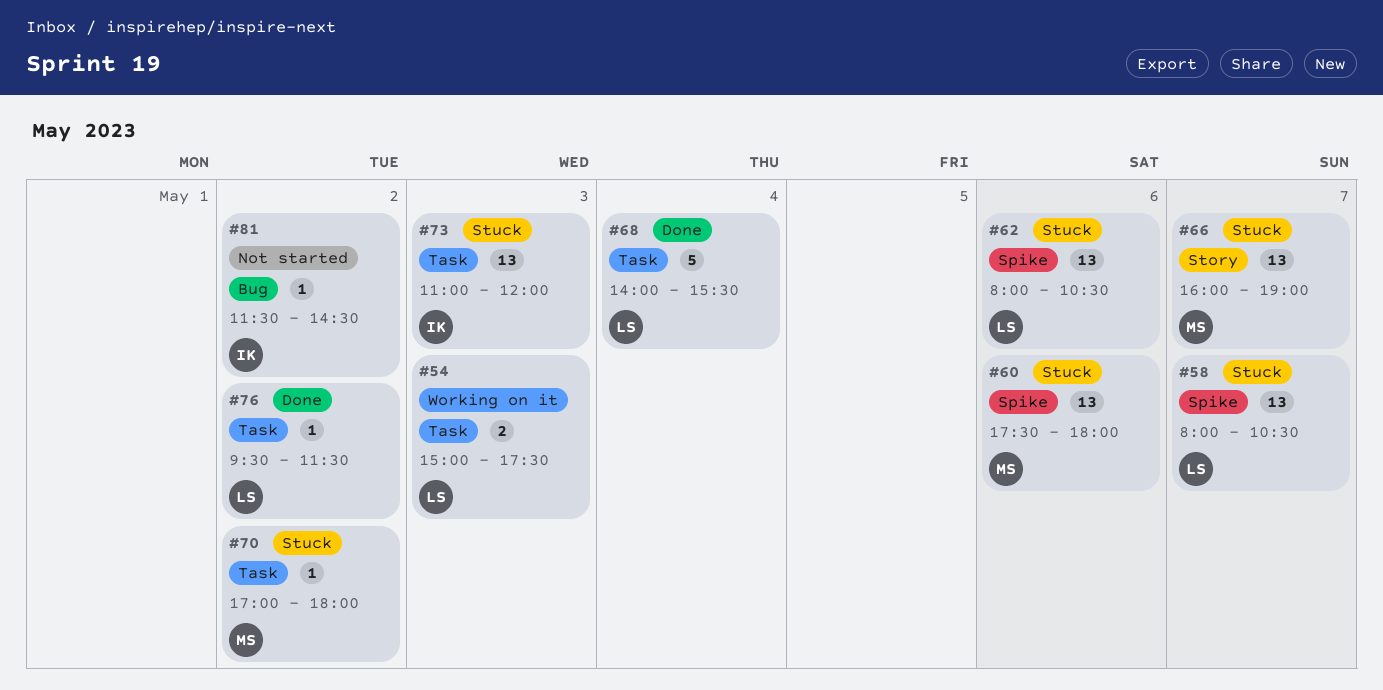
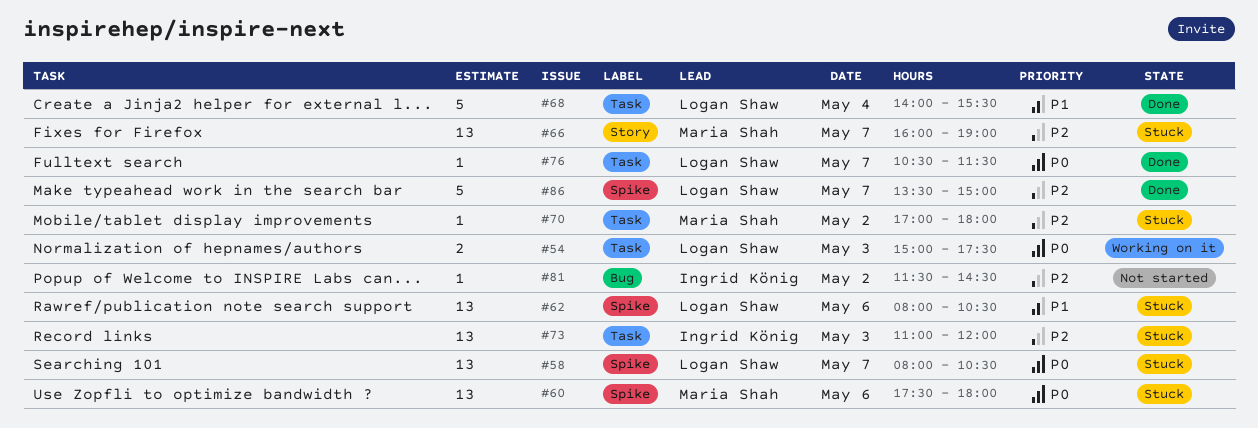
#76, day: May 2 -> May 7
#76, begins: 09:30 -> 10:30
#86: none -> present

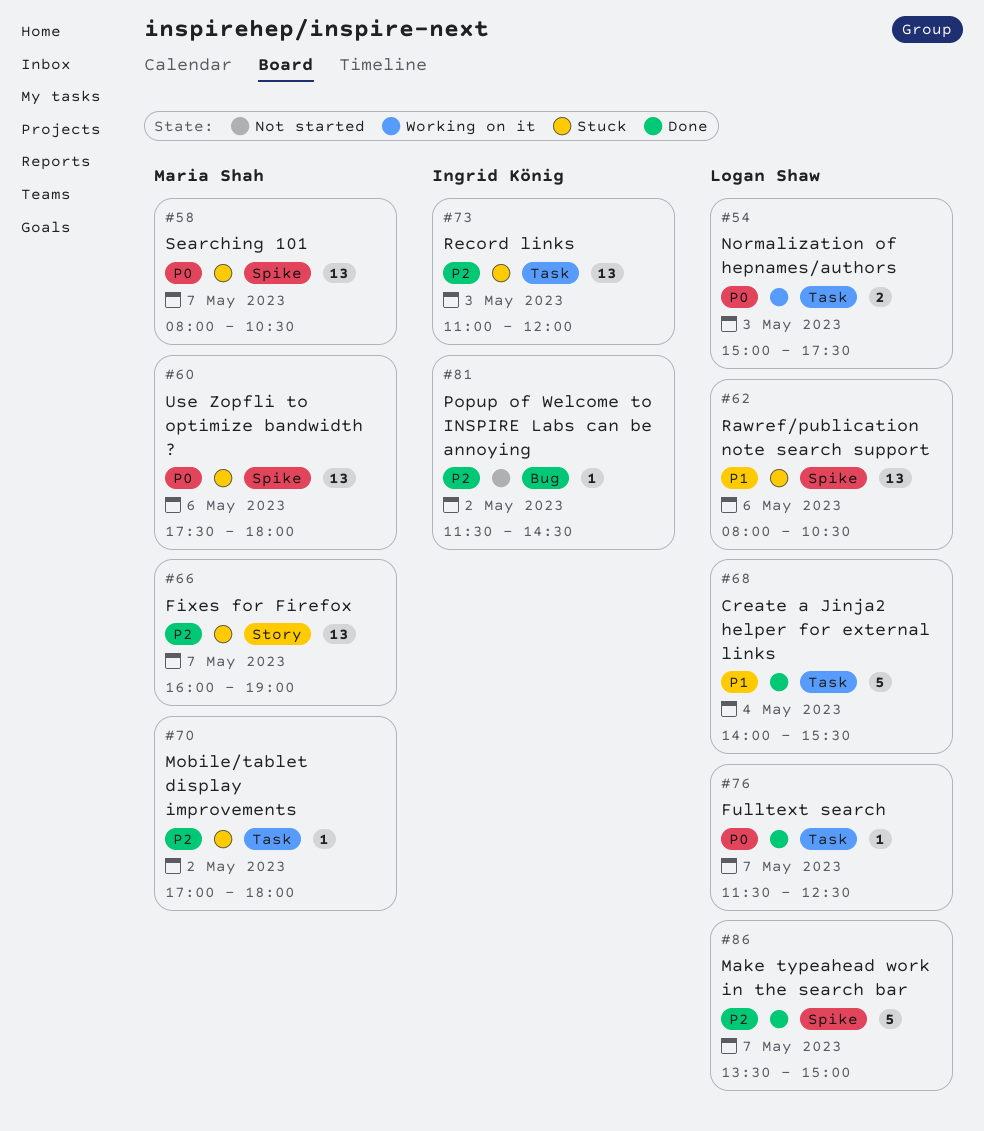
#58, owner: Logan Shaw -> Maria Shah
#76, begins: 10:30 -> 11:30
#76, ends: 11:30 -> 12:30

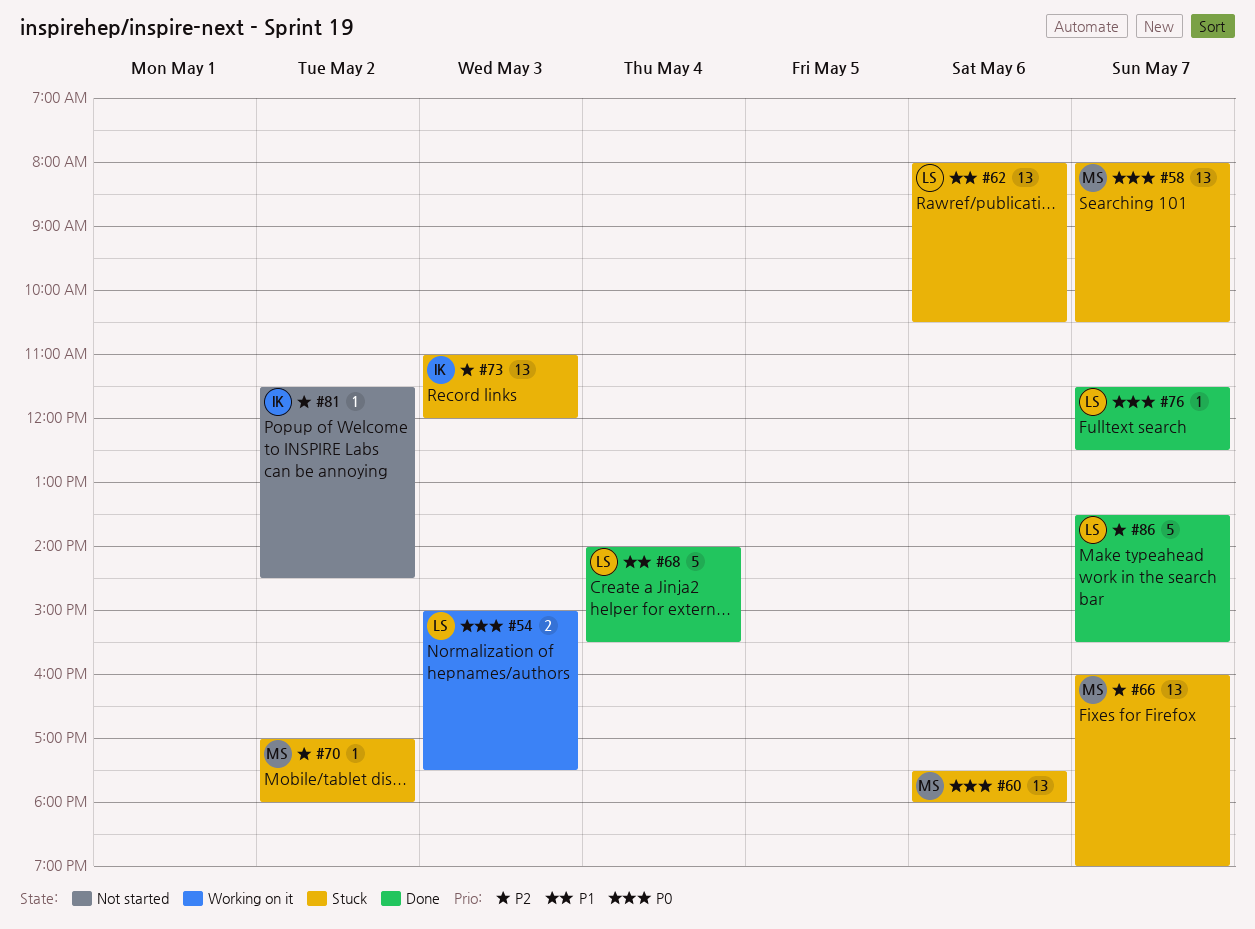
#86, ends: 15:00 -> 15:30

